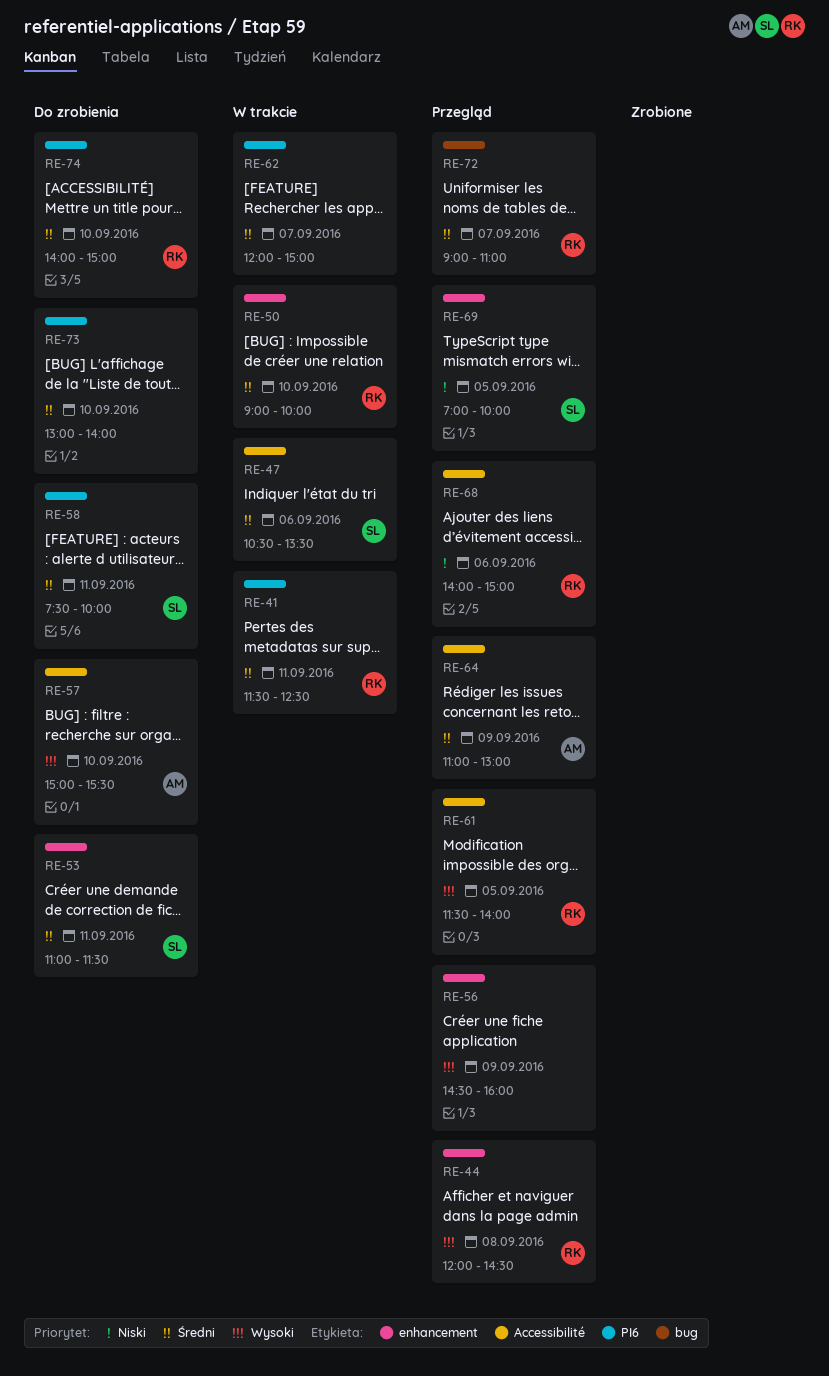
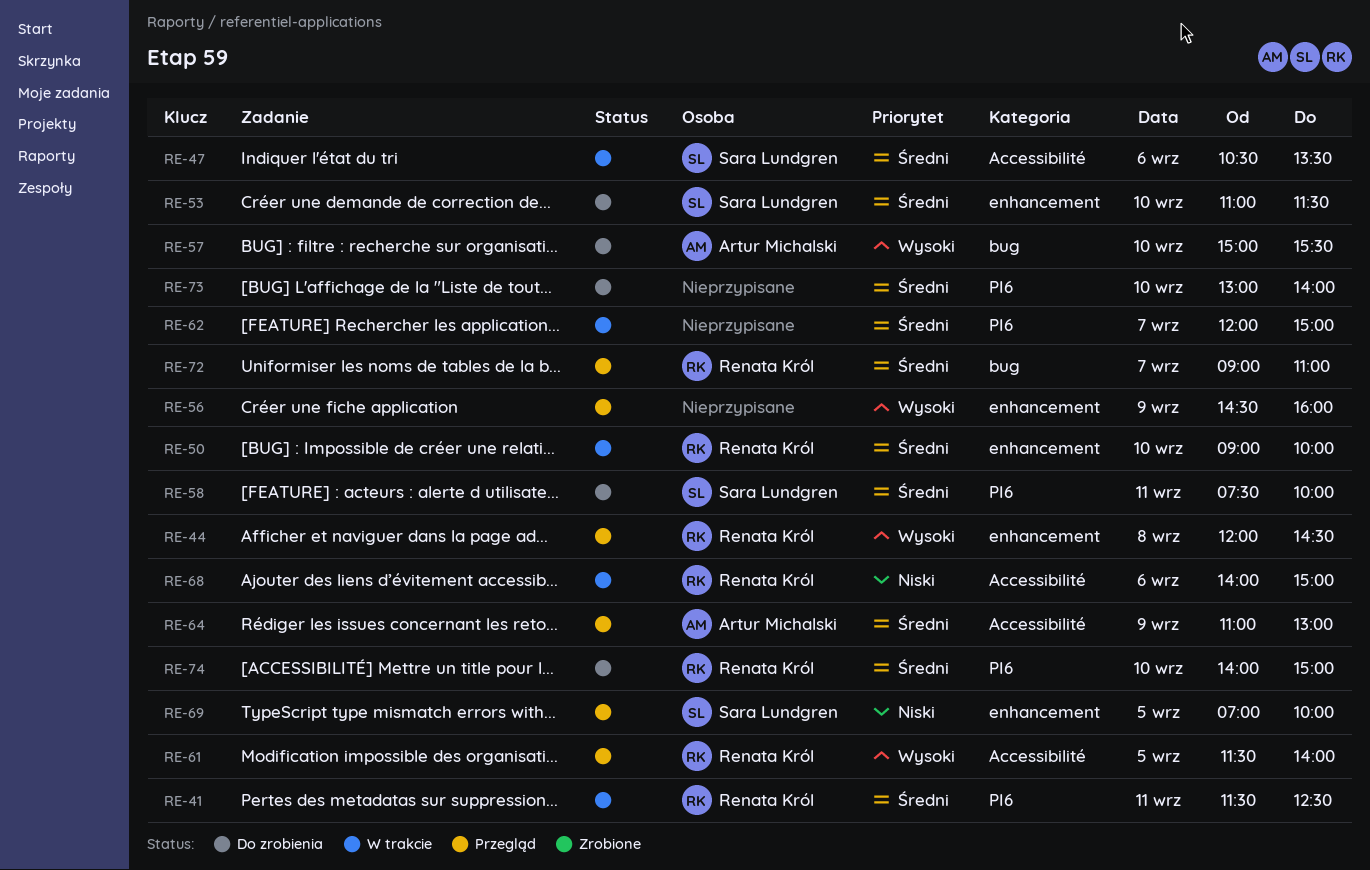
RE-53, day: Sep 11 -> Sep 10
RE-57, label: Accessibilité -> bug
RE-68, status: Przegląd -> W trakcie

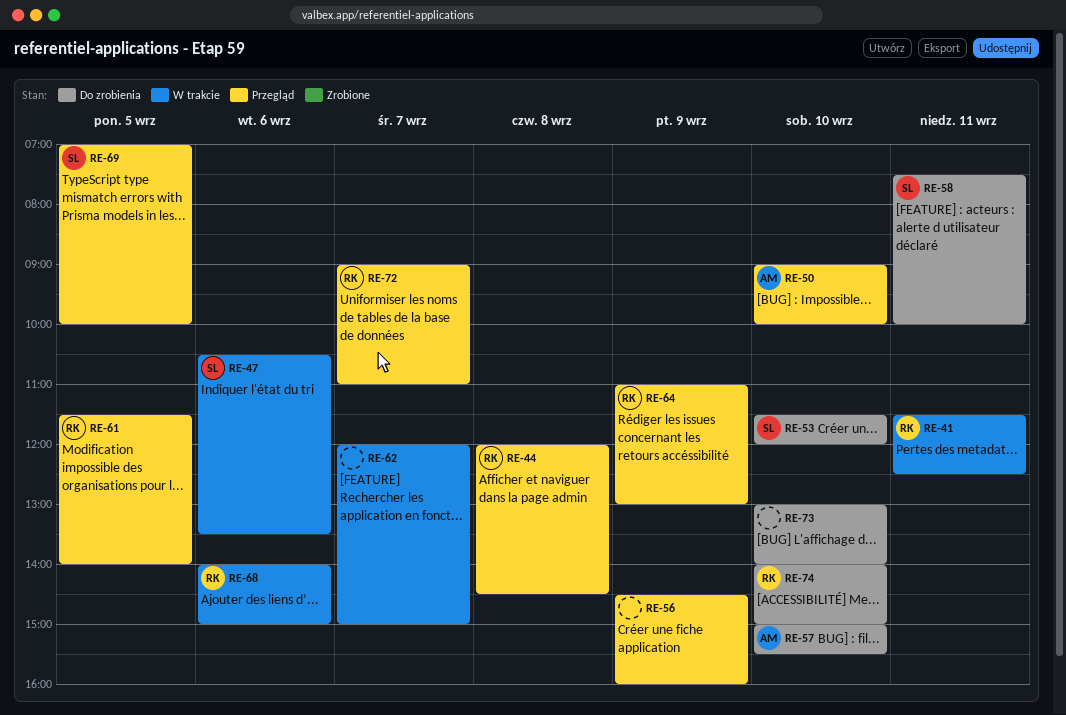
RE-50, status: W trakcie -> Przegląd
RE-50, owner: Renata Król -> Artur Michalski
RE-53, begins: 11:00 -> 11:30
RE-53, ends: 11:30 -> 12:00
RE-64, owner: Artur Michalski -> Renata Król

